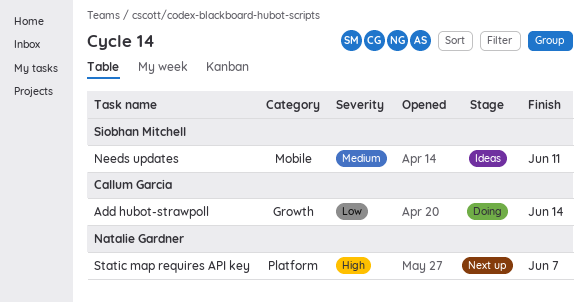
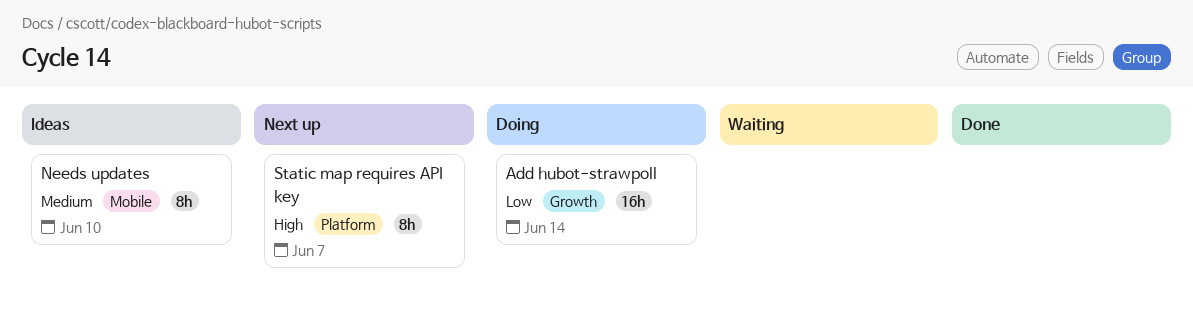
Needs updates, due: Jun 11 -> Jun 10

